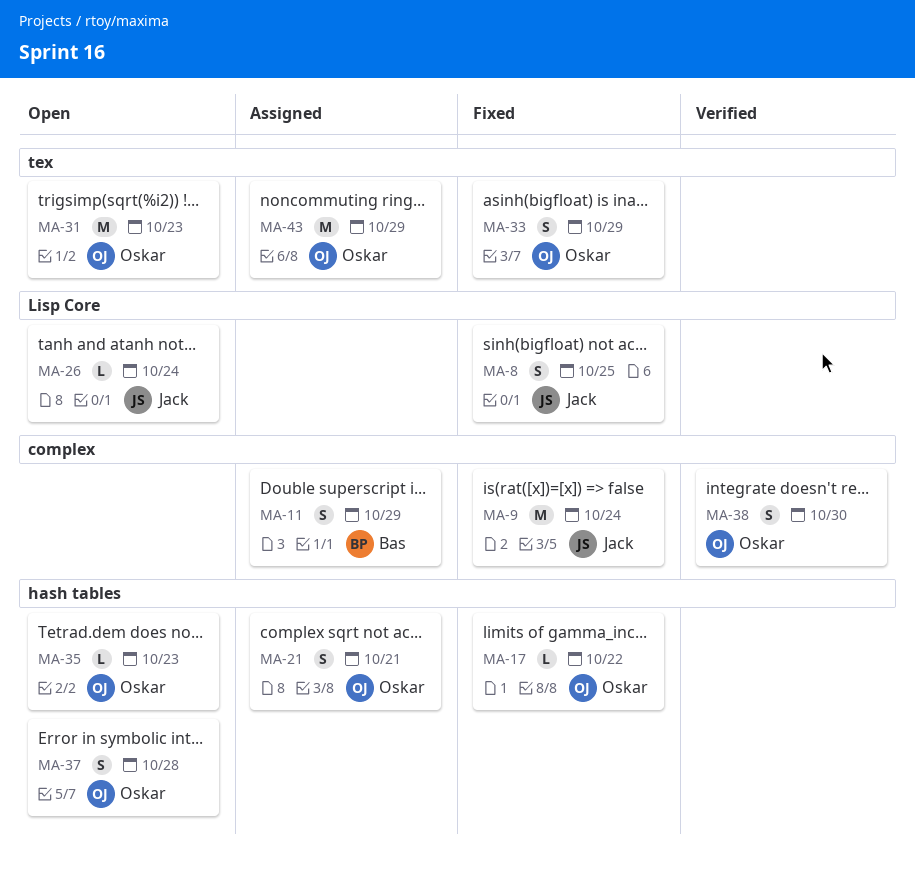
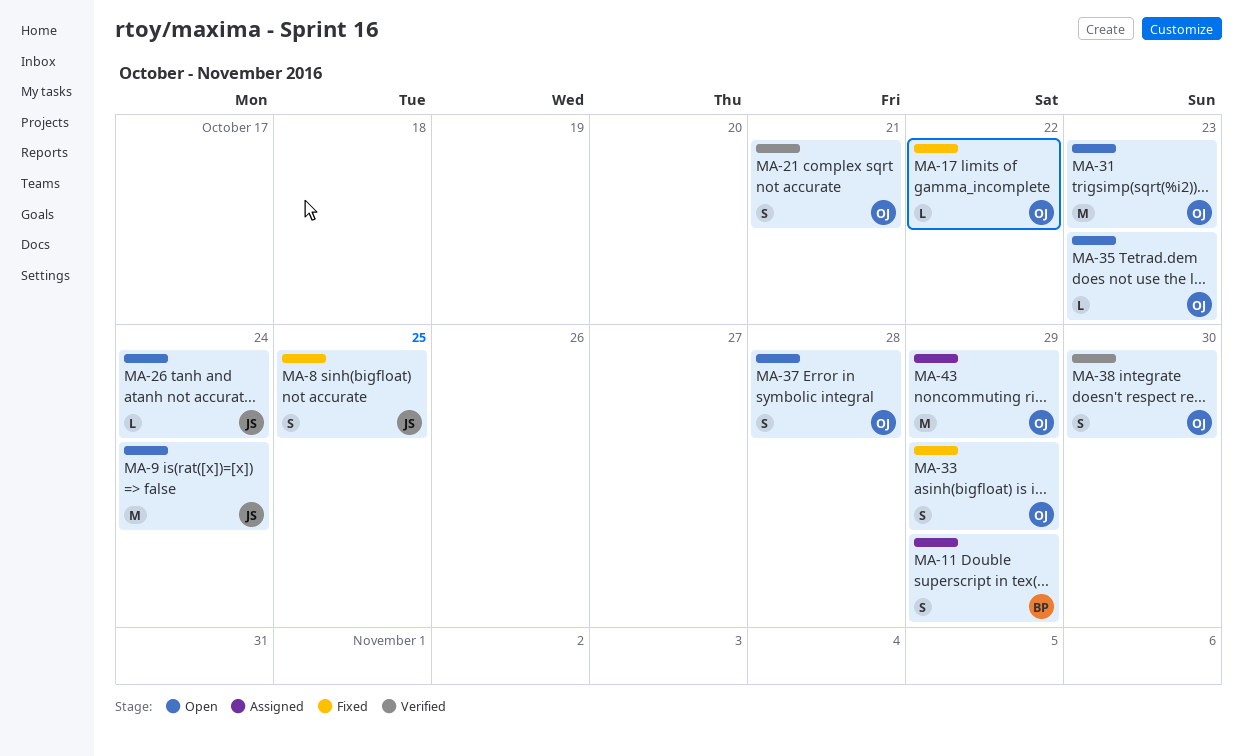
MA-9, status: Fixed -> Open
MA-21, status: Assigned -> Verified

